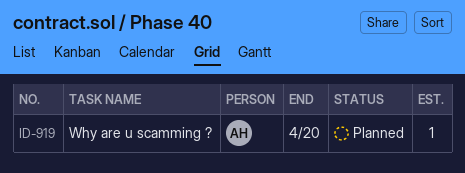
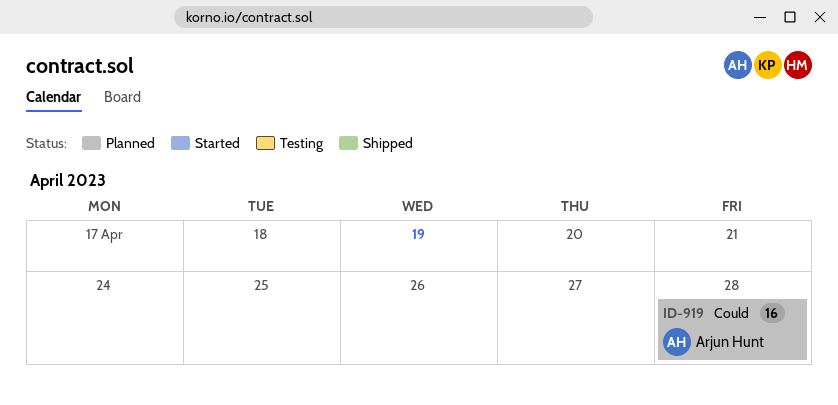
ID-919, estimate: 1 -> 16
ID-919, due: Apr 20 -> Apr 28

